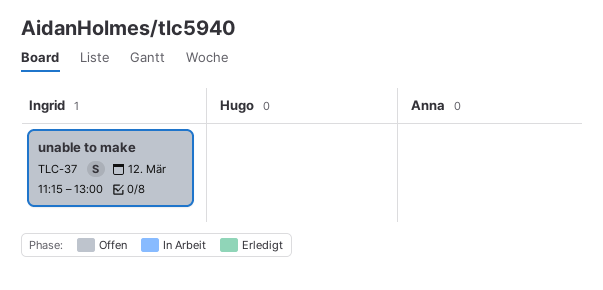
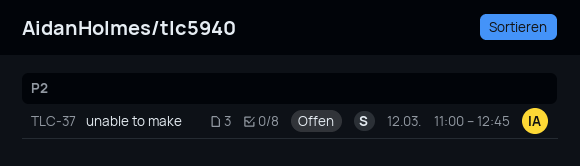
TLC-37, begins: 11:15 -> 11:00
TLC-37, ends: 13:00 -> 12:45

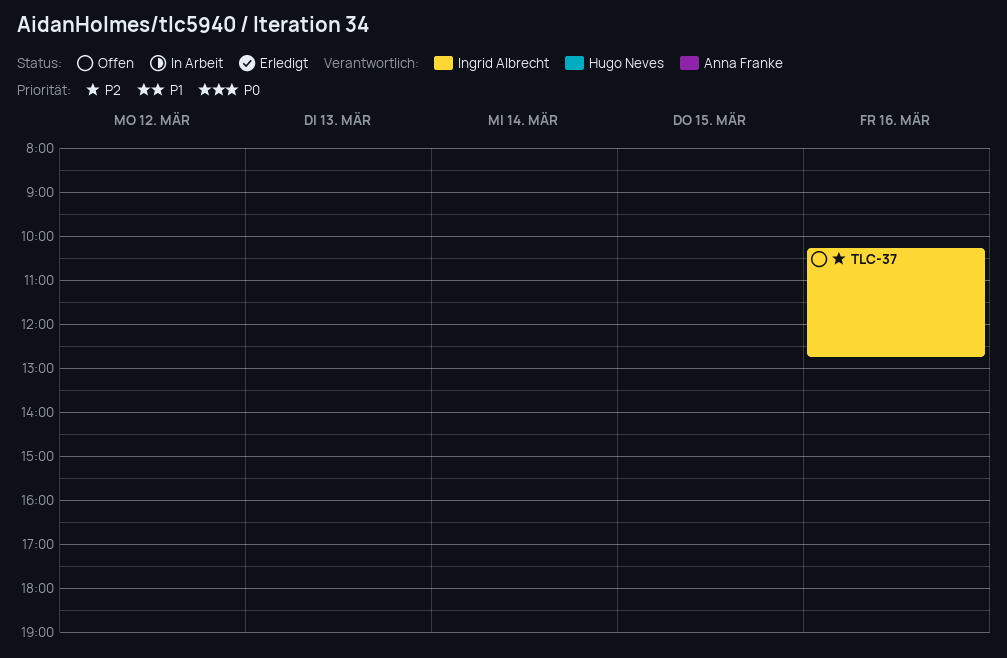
TLC-37, day: Mar 12 -> Mar 16
TLC-37, begins: 11:00 -> 10:15

